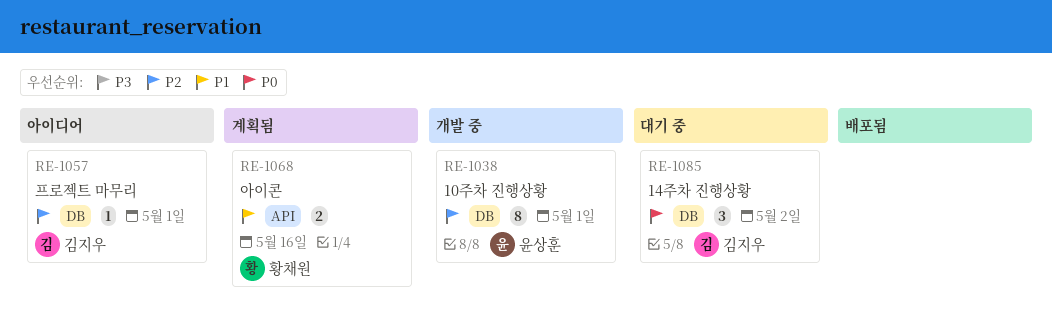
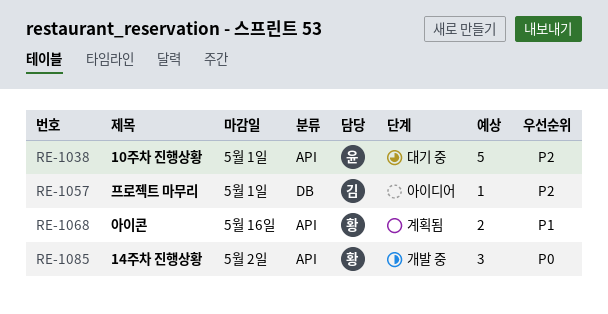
RE-1038, status: 개발 중 -> 대기 중
RE-1038, label: DB -> API
RE-1038, estimate: 8 -> 5
RE-1085, status: 대기 중 -> 개발 중
RE-1085, owner: 김지우 -> 황채원
RE-1085, label: DB -> API

